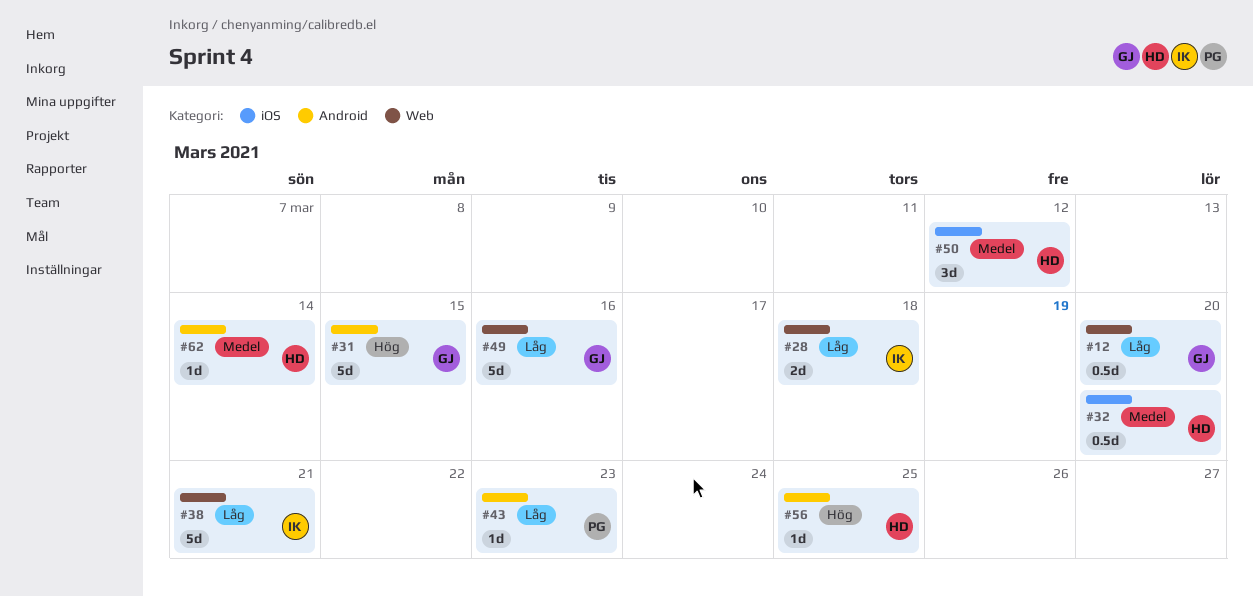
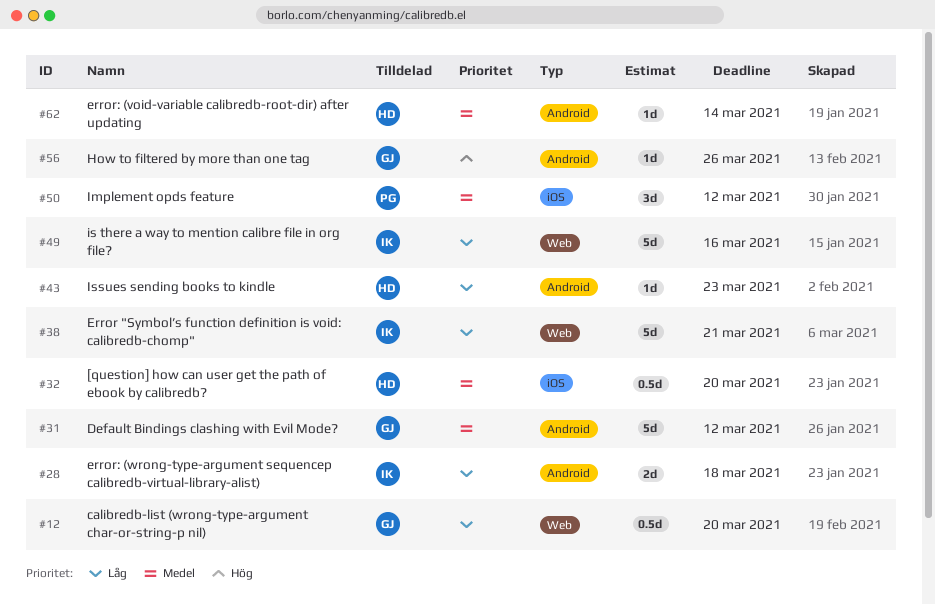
#28, label: Web -> Android
#31, priority: Hög -> Medel
#31, due: Mar 15 -> Mar 12
#43, owner: PG -> HD
#49, owner: GJ -> IK
#50, owner: HD -> PG
#56, owner: HD -> GJ
#56, due: Mar 25 -> Mar 26

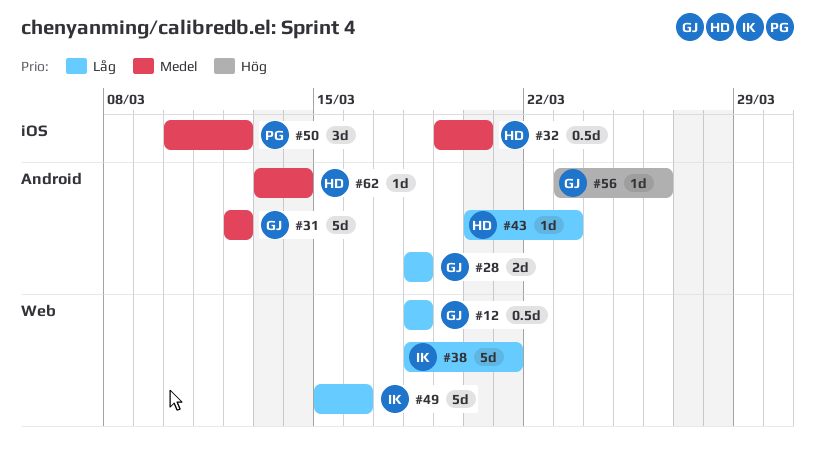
#12, due: Mar 20 -> Mar 18
#28, owner: IK -> GJ

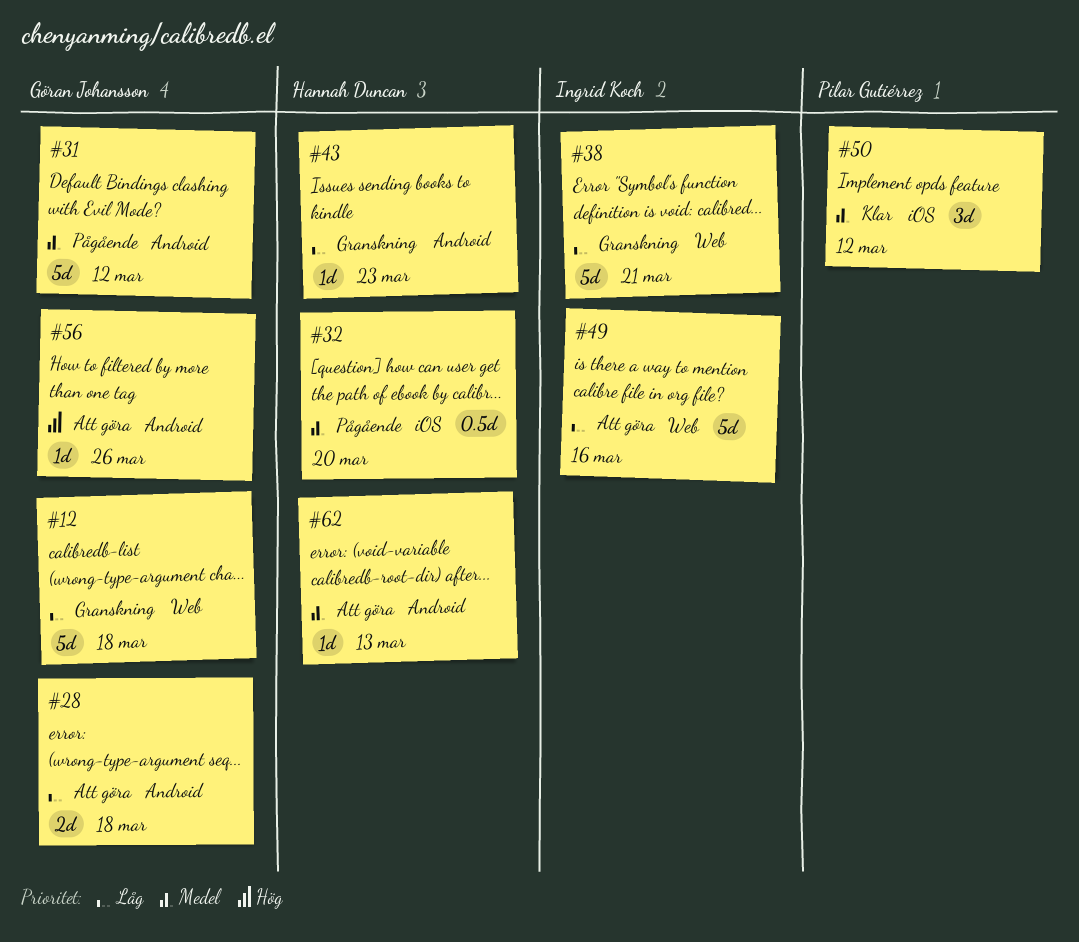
#12, estimate: 0.5d -> 5d
#62, due: Mar 14 -> Mar 13

